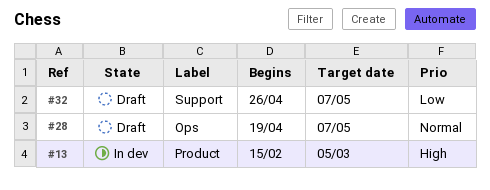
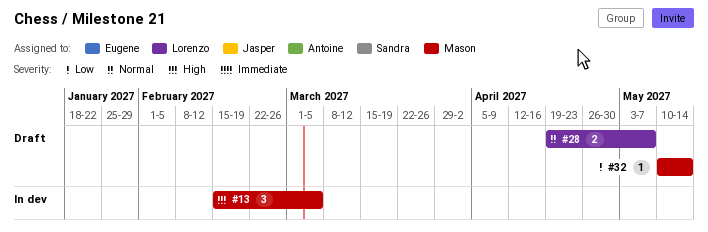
#32, start: Apr 26 -> May 10
#32, due: May 7 -> May 14

